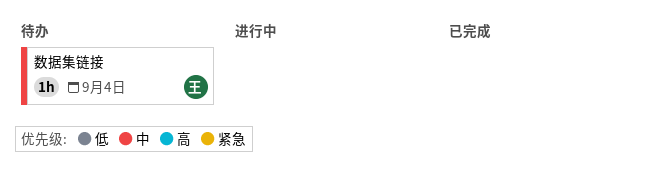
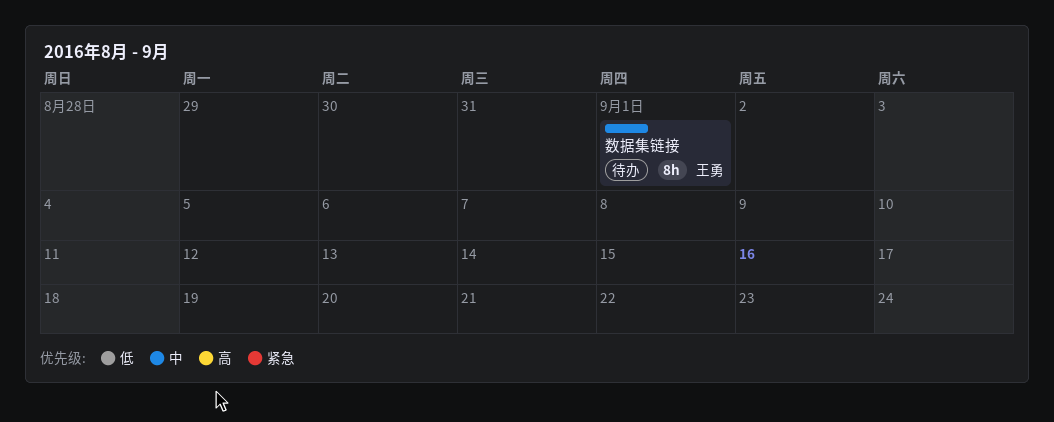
数据集链接, estimate: 1h -> 8h
数据集链接, due: Sep 4 -> Sep 1

